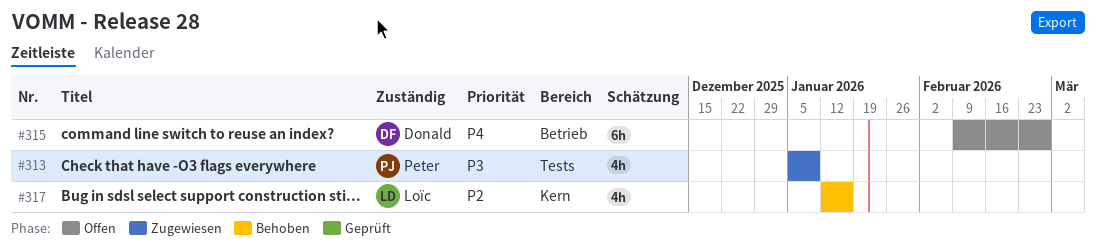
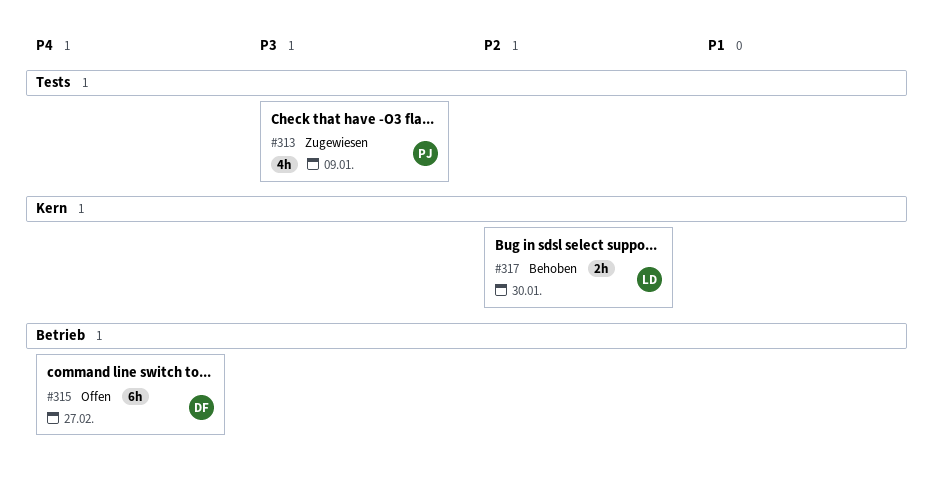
#317, estimate: 4h -> 2h
#317, due: Jan 16 -> Jan 30

